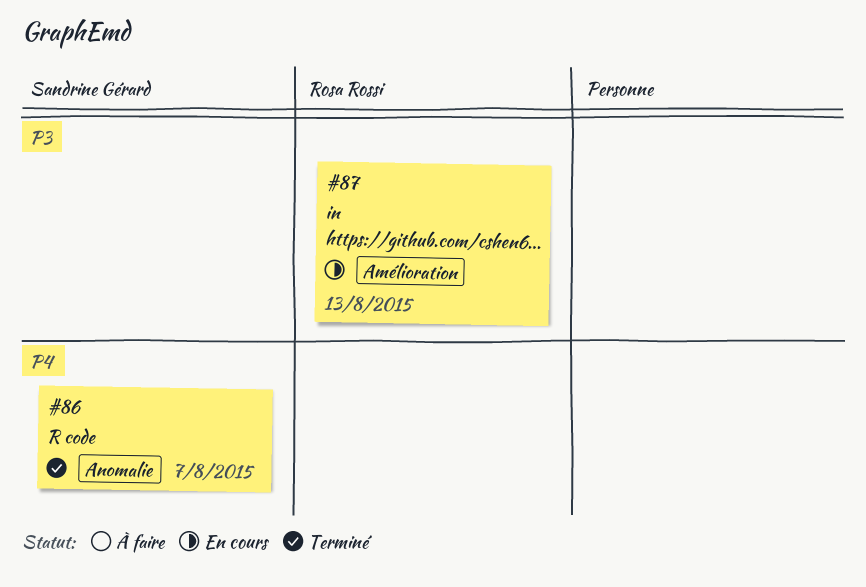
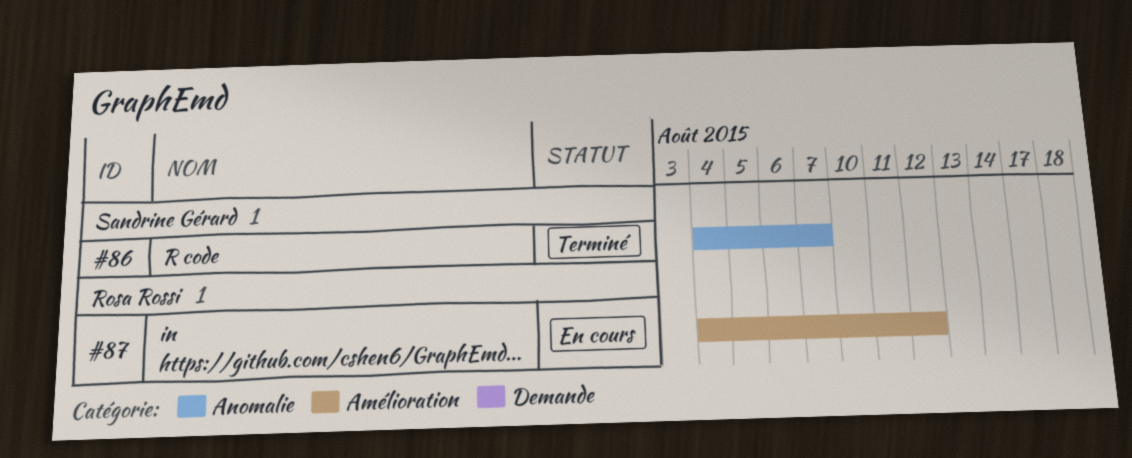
#87, due: Aug 13 -> Aug 12

